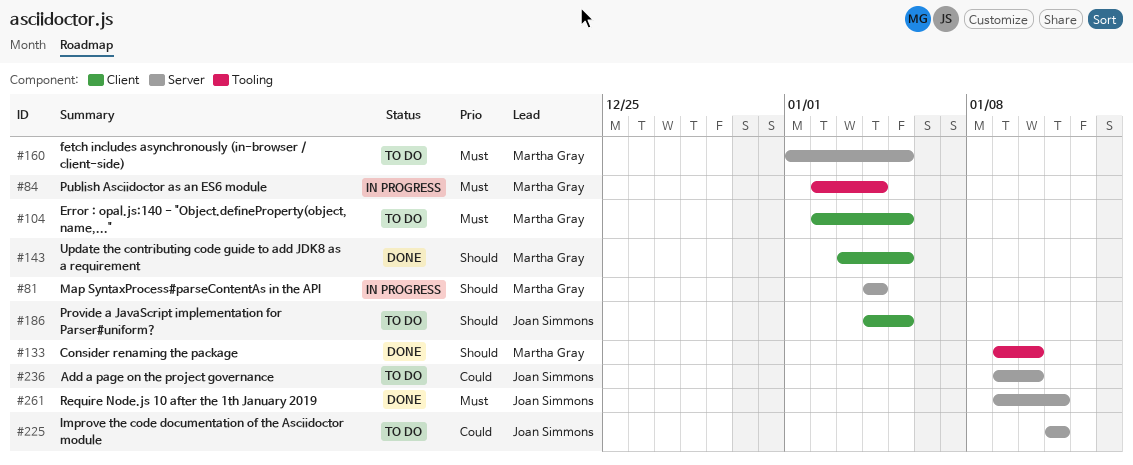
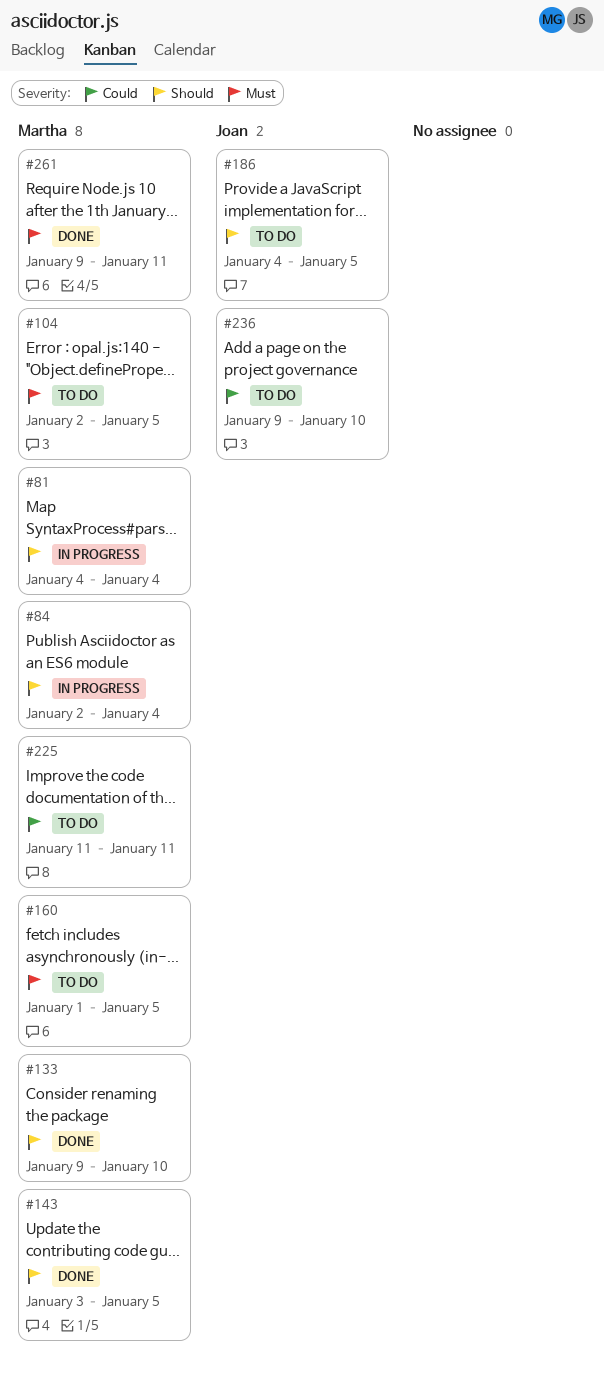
#84, priority: Must -> Should
#225, owner: Joan Simmons -> Martha Gray
#261, owner: Joan Simmons -> Martha Gray

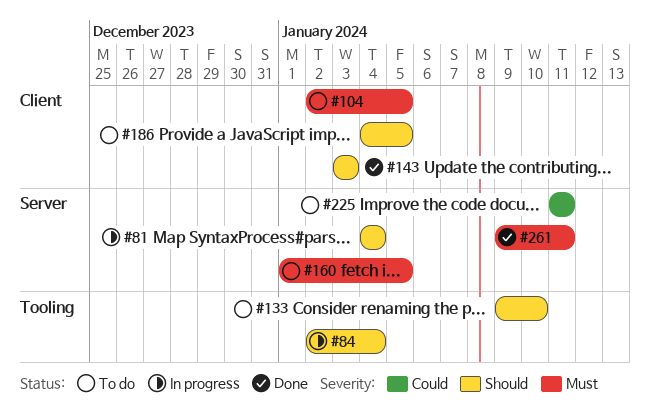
#133, status: Done -> To do
#143, due: Jan 5 -> Jan 3
#236: present -> none

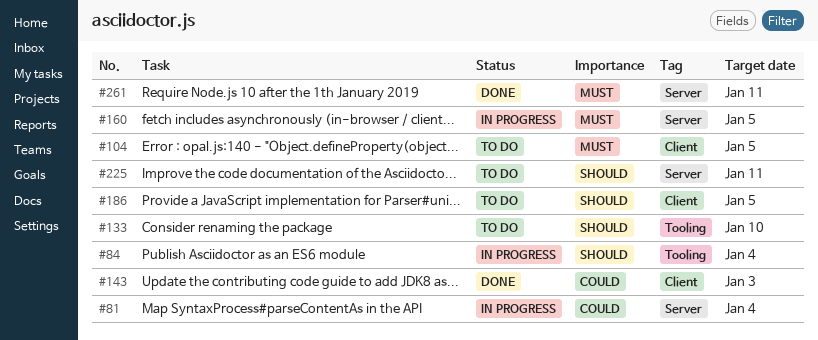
#81, priority: Should -> Could
#143, priority: Should -> Could
#160, status: To do -> In progress
#225, priority: Could -> Should

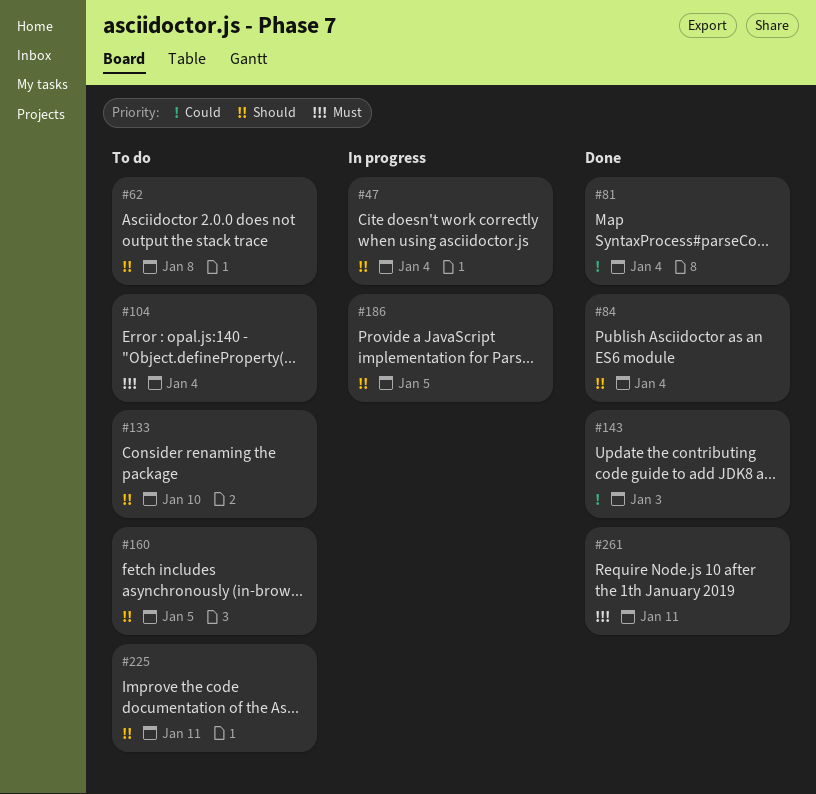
#47: none -> present
#62: none -> present
#81, status: In progress -> Done
#84, status: In progress -> Done
#104, due: Jan 5 -> Jan 4
#160, status: In progress -> To do
#160, priority: Must -> Should
#186, status: To do -> In progress

